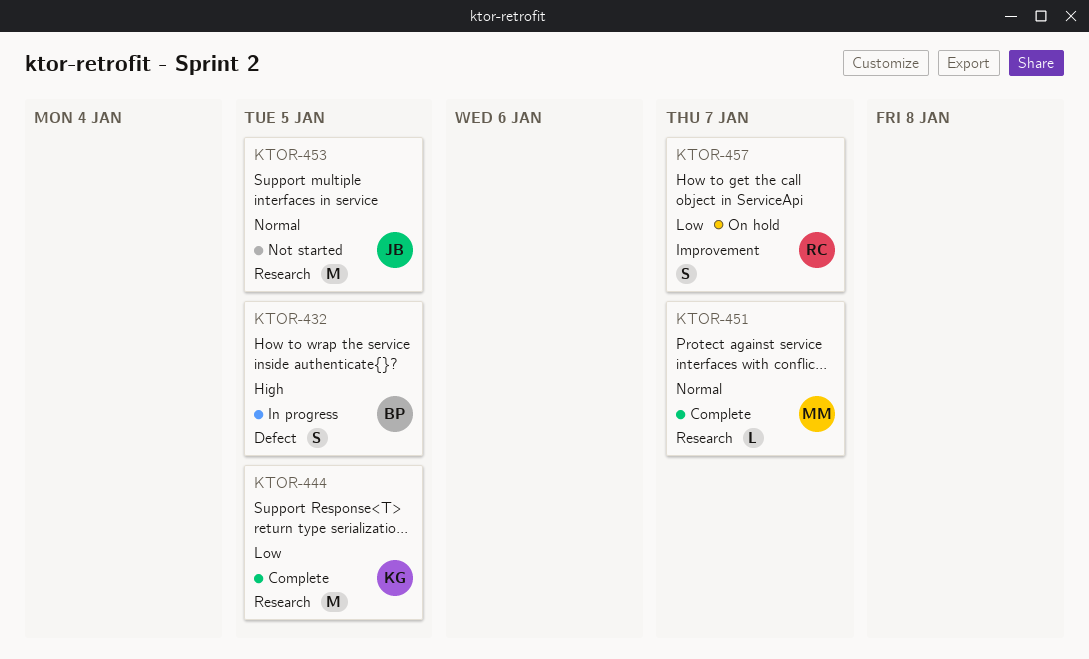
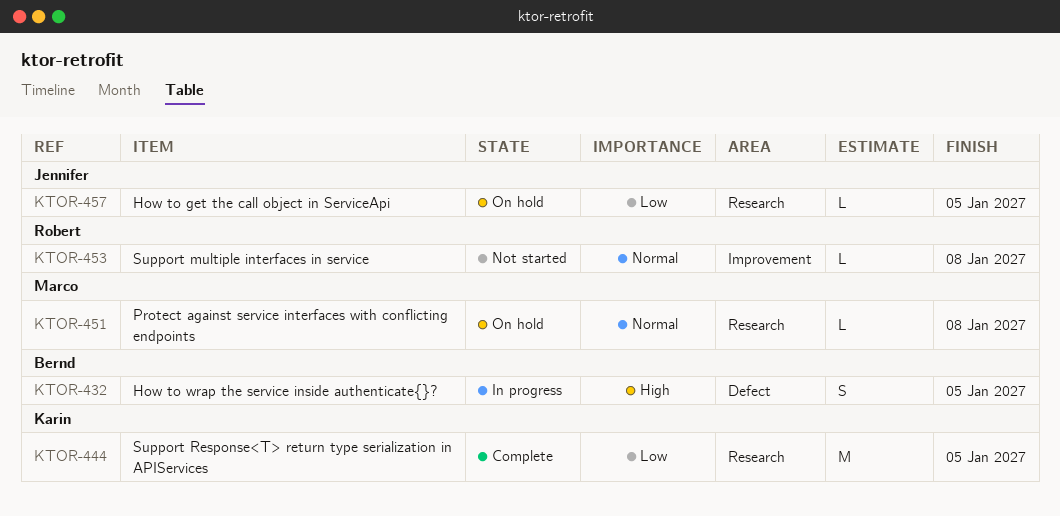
KTOR-451, status: Complete -> On hold
KTOR-451, due: Jan 7 -> Jan 8
KTOR-453, owner: Jennifer -> Robert
KTOR-453, label: Research -> Improvement
KTOR-453, estimate: M -> L
KTOR-453, due: Jan 5 -> Jan 8
KTOR-457, owner: Robert -> Jennifer
KTOR-457, label: Improvement -> Research
KTOR-457, estimate: S -> L
KTOR-457, due: Jan 7 -> Jan 5

